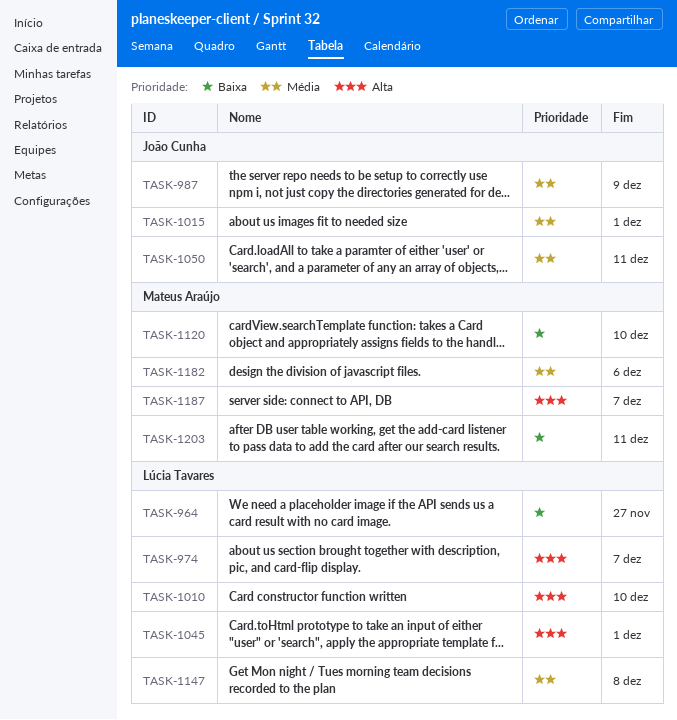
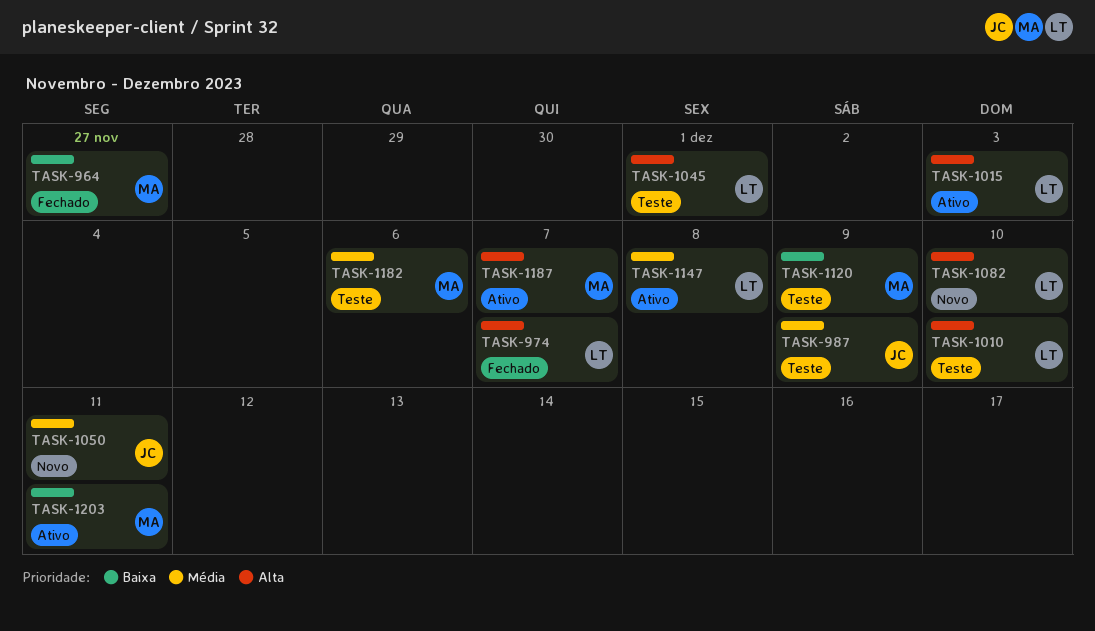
TASK-964, owner: Lúcia Tavares -> Mateus Araújo
TASK-1015, owner: João Cunha -> Lúcia Tavares
TASK-1015, priority: Média -> Alta
TASK-1015, due: Dec 1 -> Dec 3
TASK-1082: none -> present
TASK-1120, due: Dec 10 -> Dec 9

